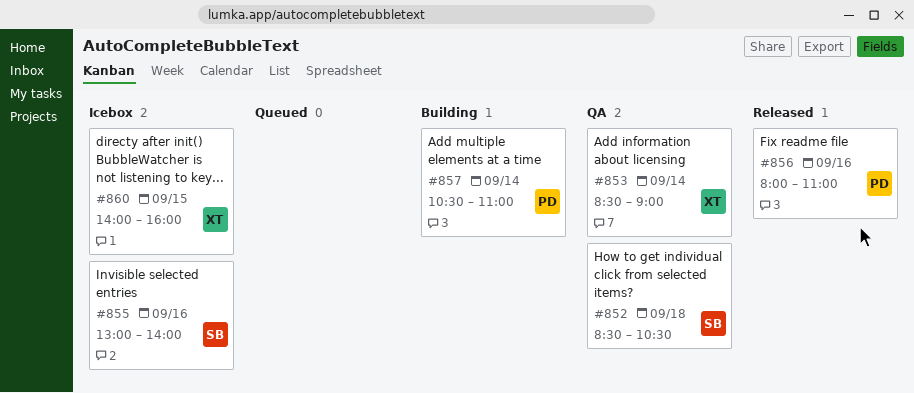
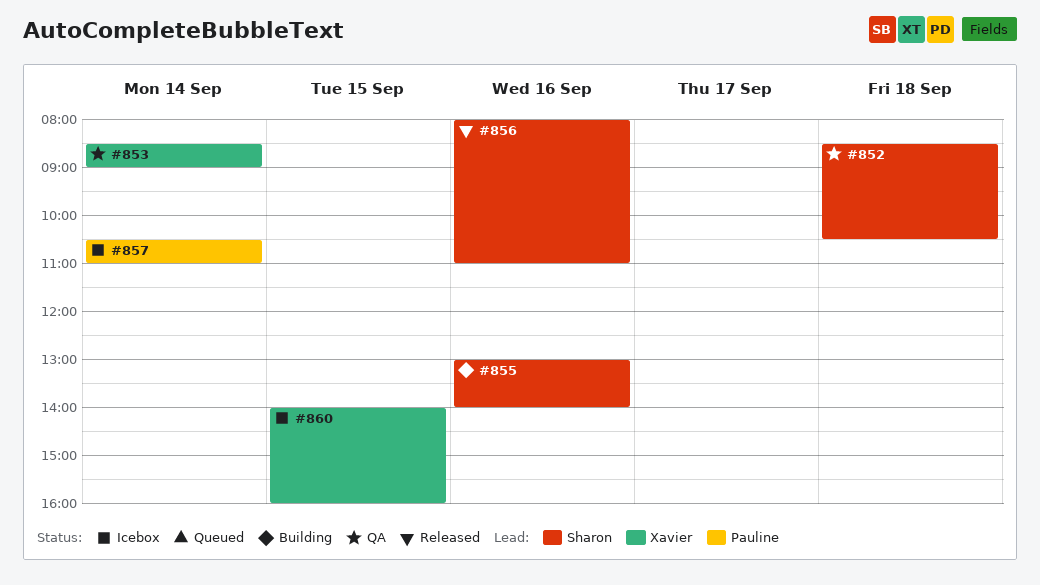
#855, status: Icebox -> Building
#856, owner: Pauline -> Sharon
#857, status: Building -> Icebox

